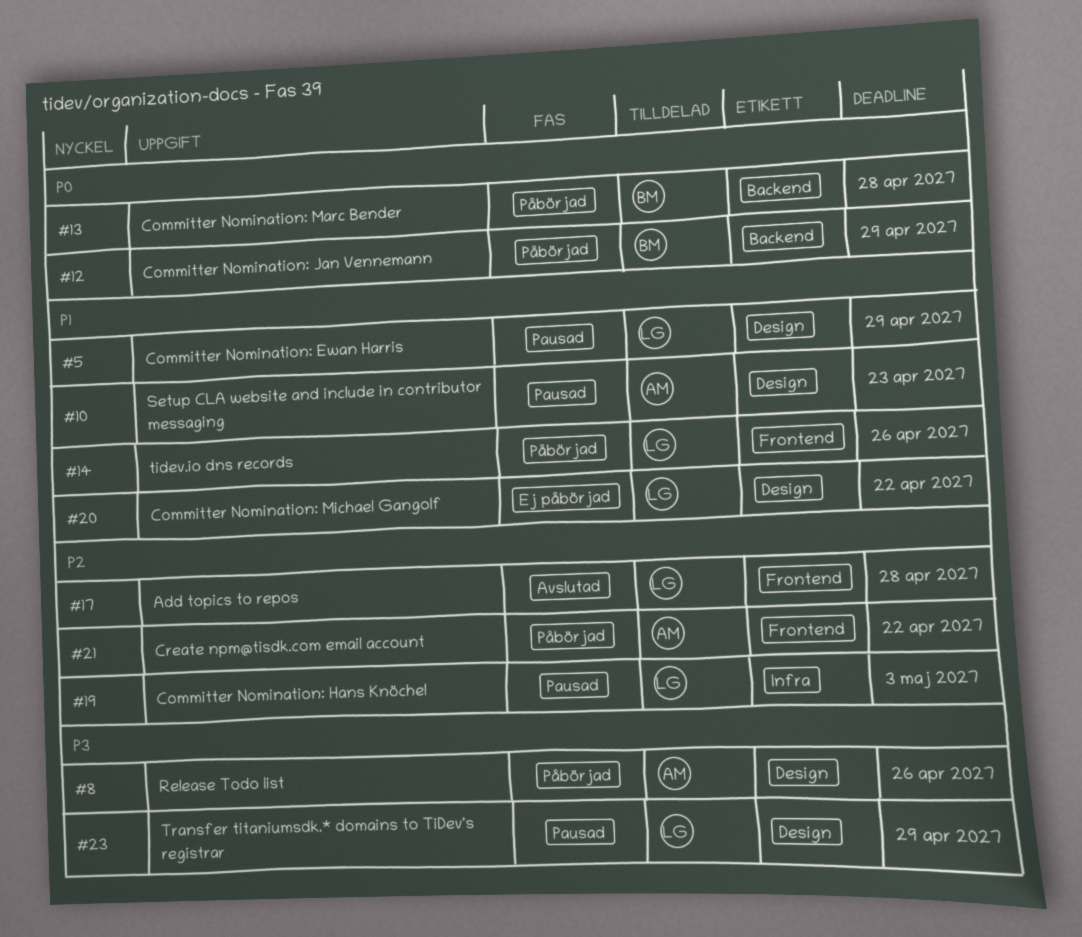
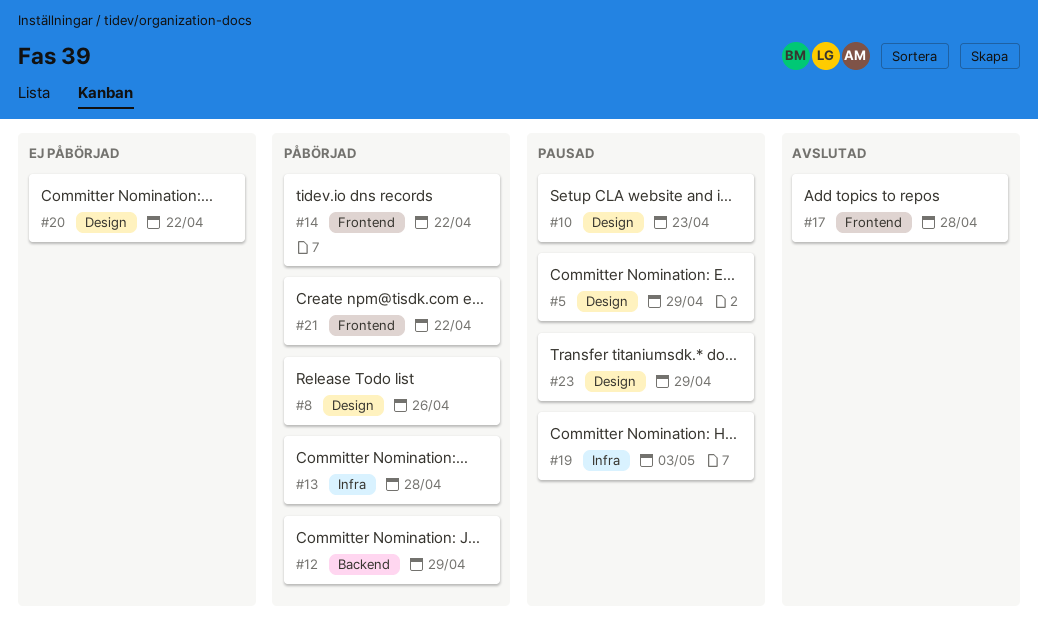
#13, label: Backend -> Infra
#14, due: Apr 26 -> Apr 22

